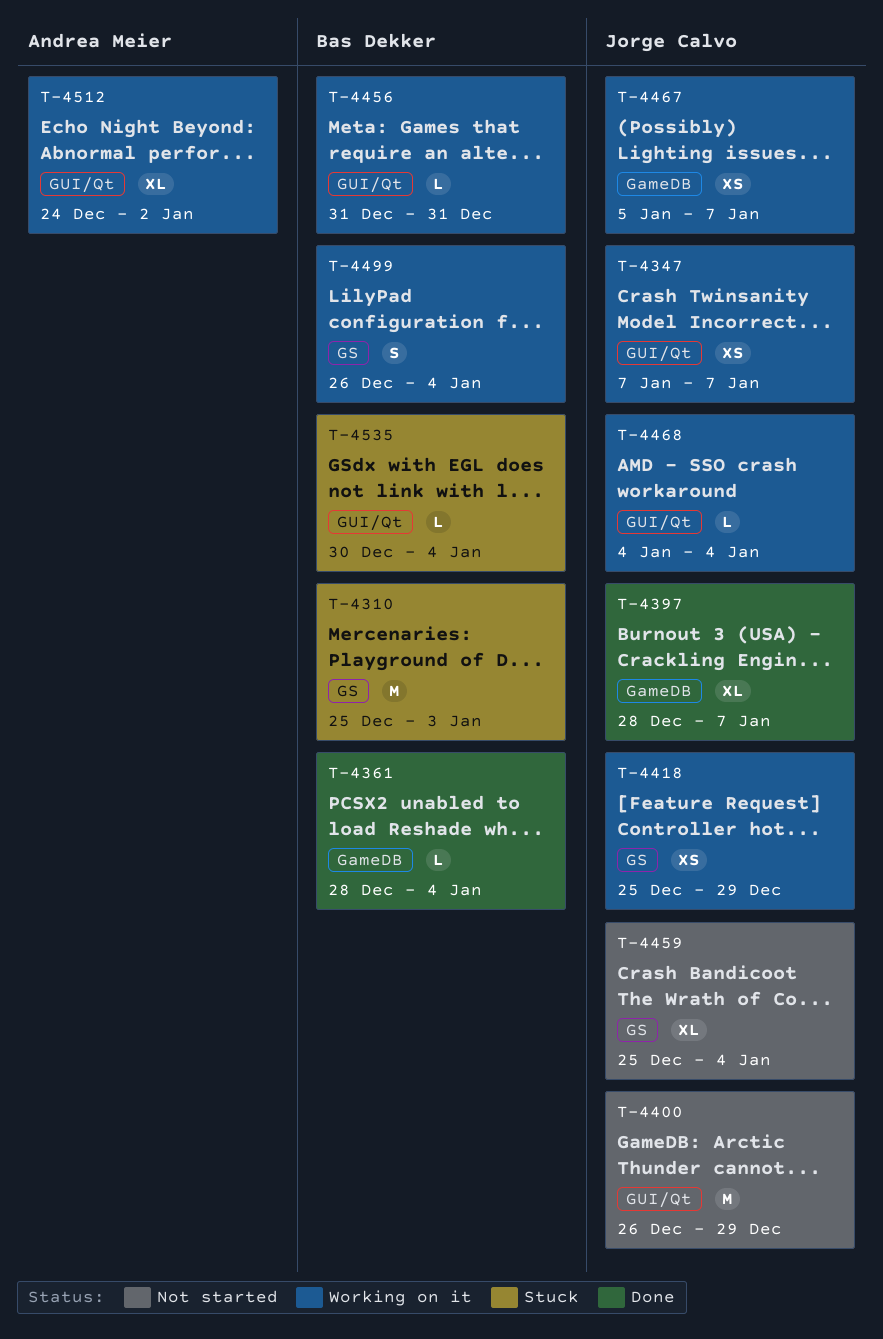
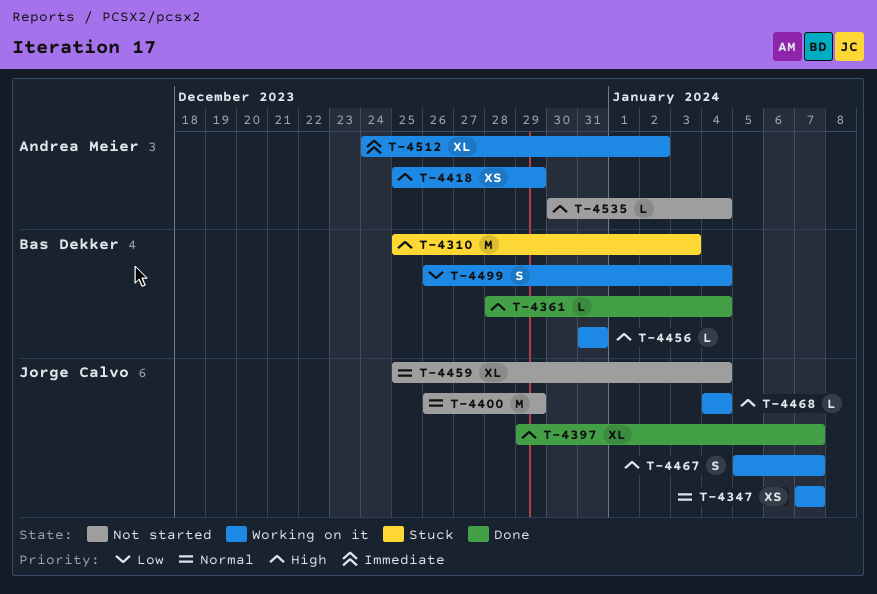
T-4397, start: Dec 28 -> Dec 29
T-4418, owner: Jorge Calvo -> Andrea Meier
T-4467, estimate: XS -> S
T-4535, status: Stuck -> Not started
T-4535, owner: Bas Dekker -> Andrea Meier

